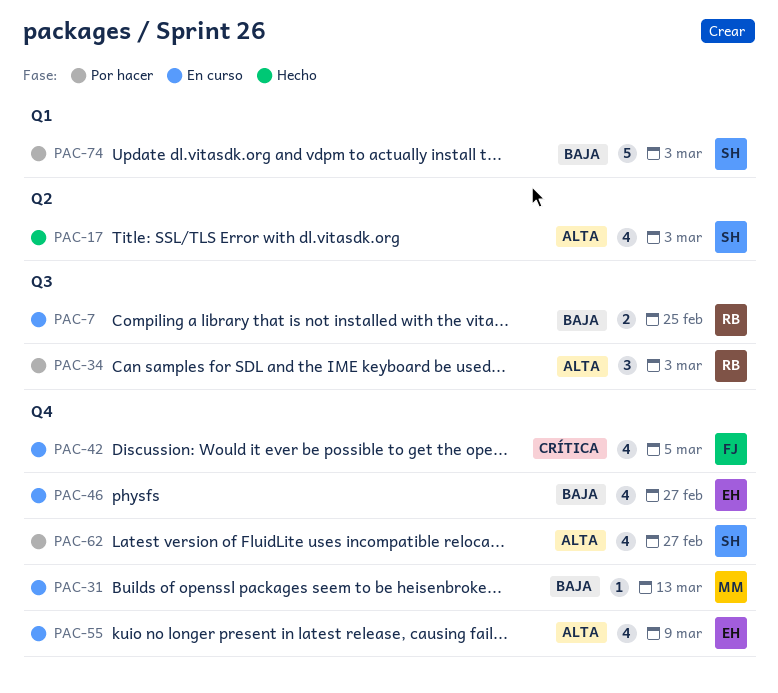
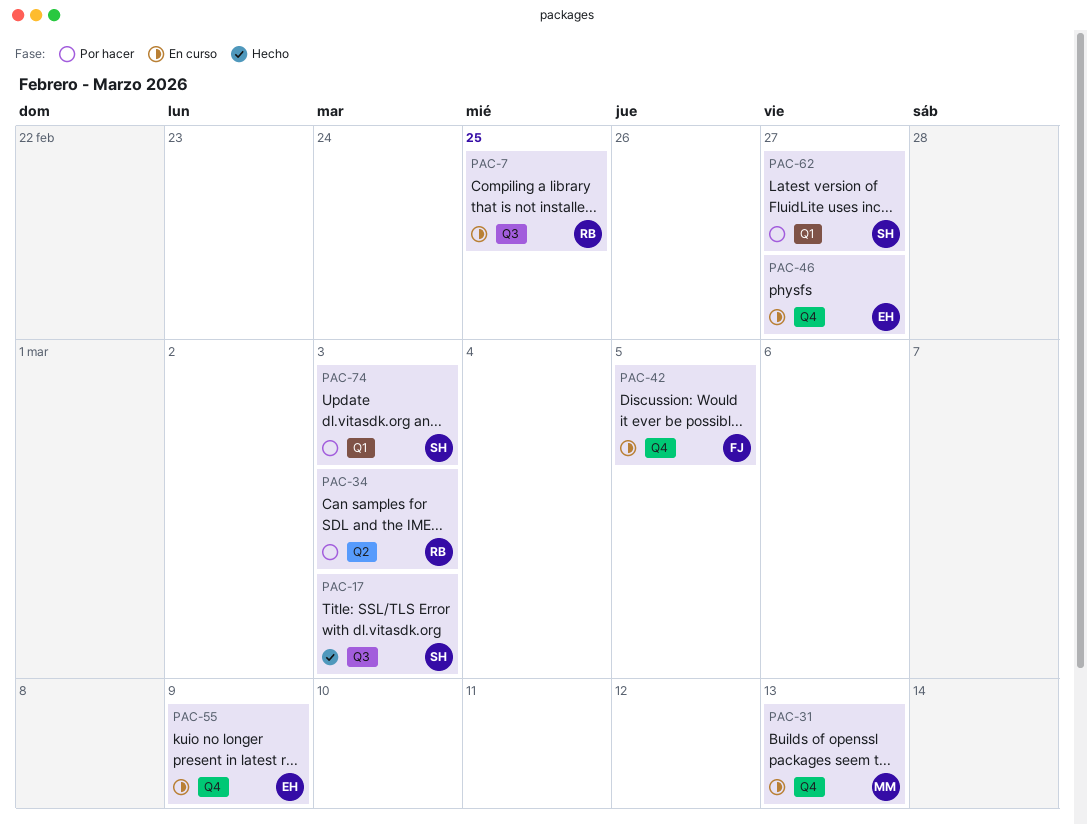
PAC-17, label: Q2 -> Q3
PAC-34, label: Q3 -> Q2
PAC-62, label: Q4 -> Q1

